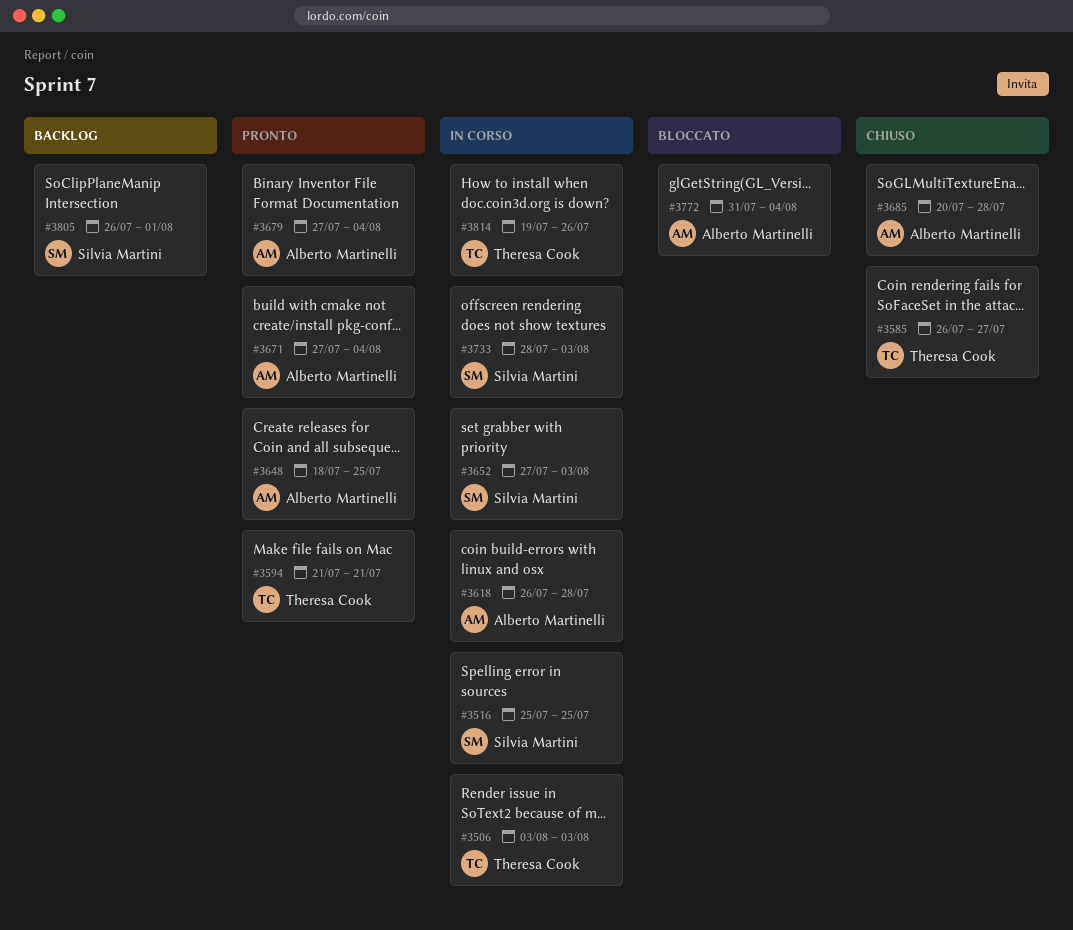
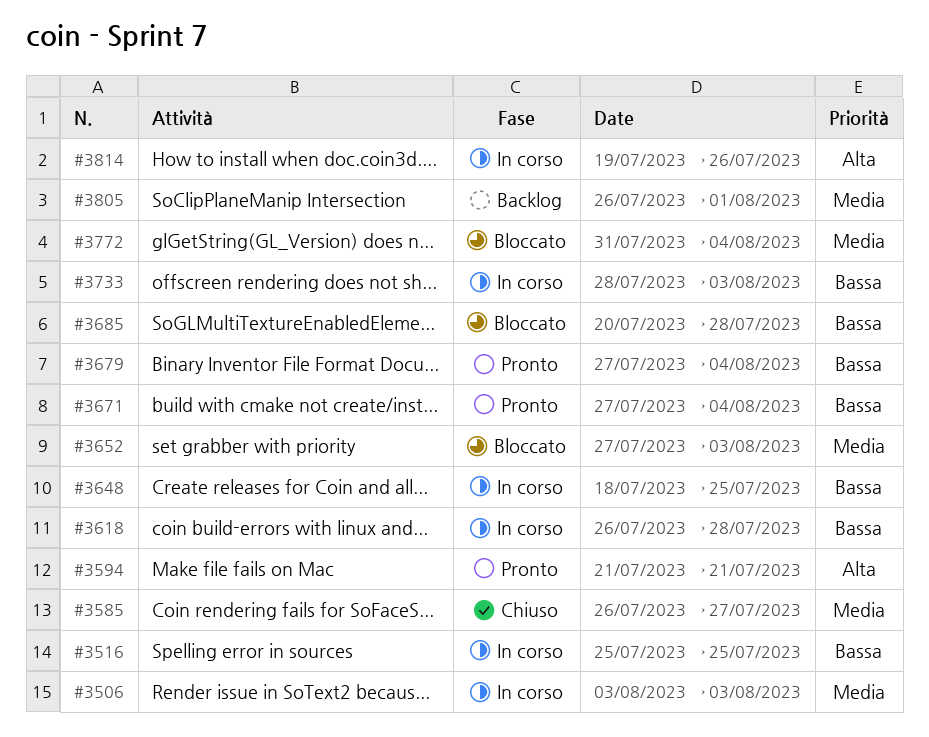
#3648, status: Pronto -> In corso
#3652, status: In corso -> Bloccato
#3685, status: Chiuso -> Bloccato

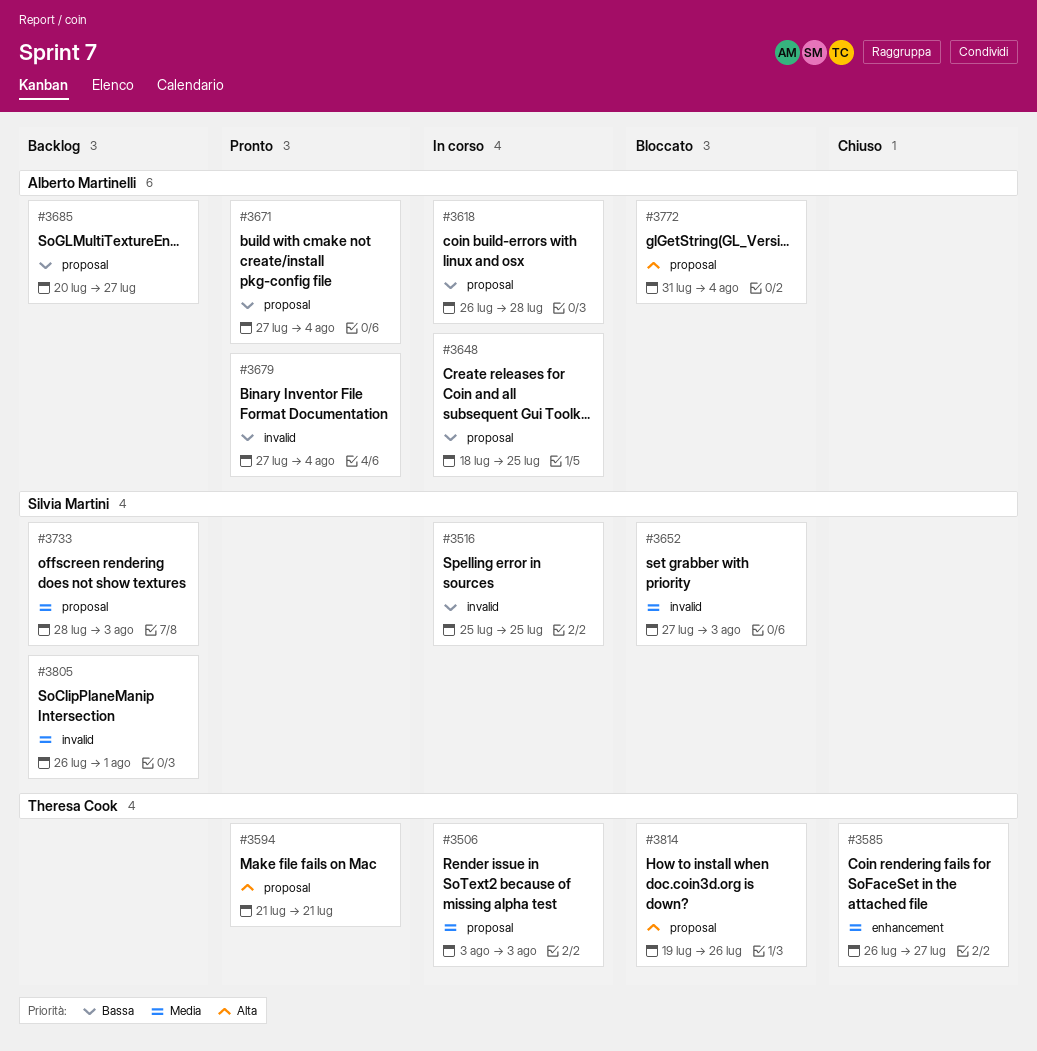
#3685, status: Bloccato -> Backlog
#3685, due: Jul 28 -> Jul 27
#3733, status: In corso -> Backlog
#3733, priority: Bassa -> Media
#3772, priority: Media -> Alta
#3814, status: In corso -> Bloccato

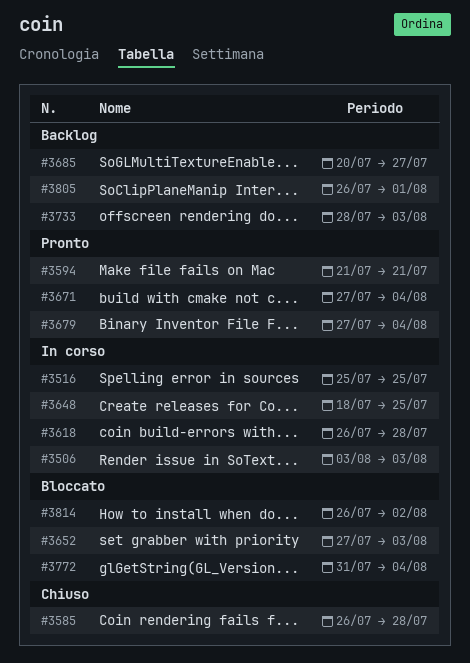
#3585, due: Jul 27 -> Jul 28
#3814, start: Jul 19 -> Jul 26
#3814, due: Jul 26 -> Aug 2

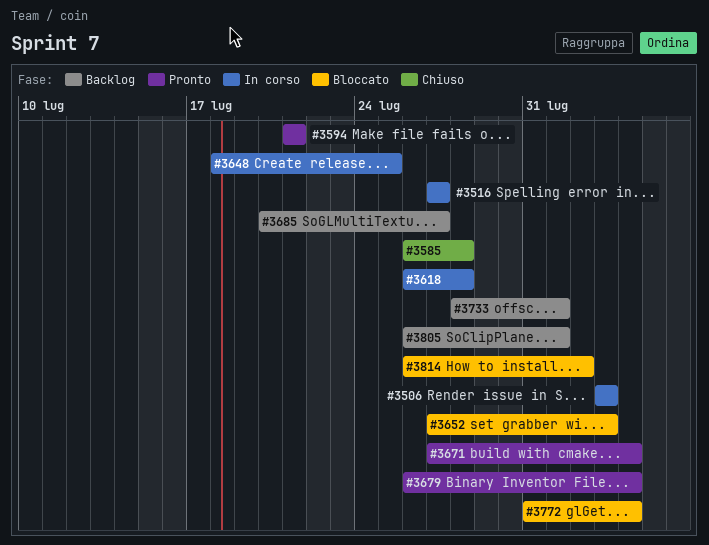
#3516, start: Jul 25 -> Jul 27
#3516, due: Jul 25 -> Jul 27
#3679, start: Jul 27 -> Jul 26
#3733, due: Aug 3 -> Aug 1

